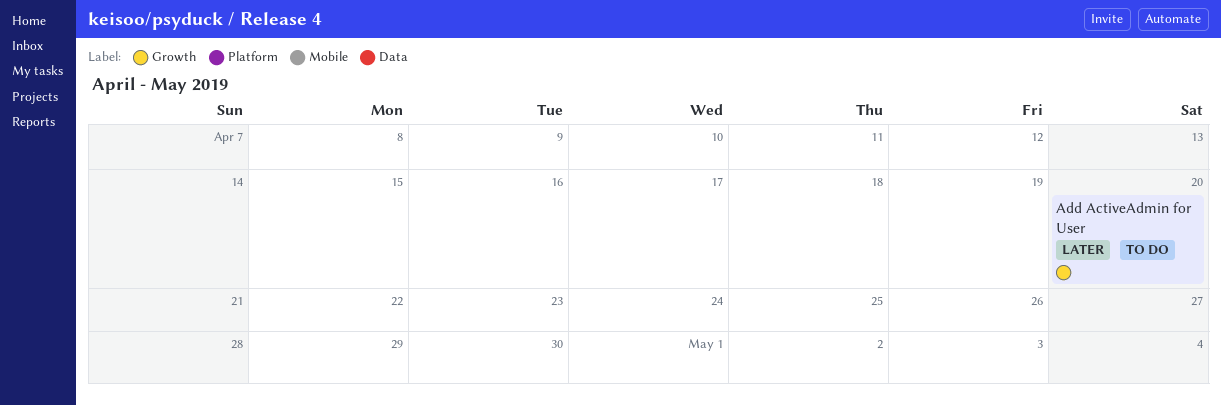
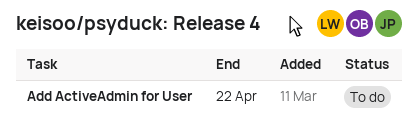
Add ActiveAdmin for User, due: Apr 20 -> Apr 22

